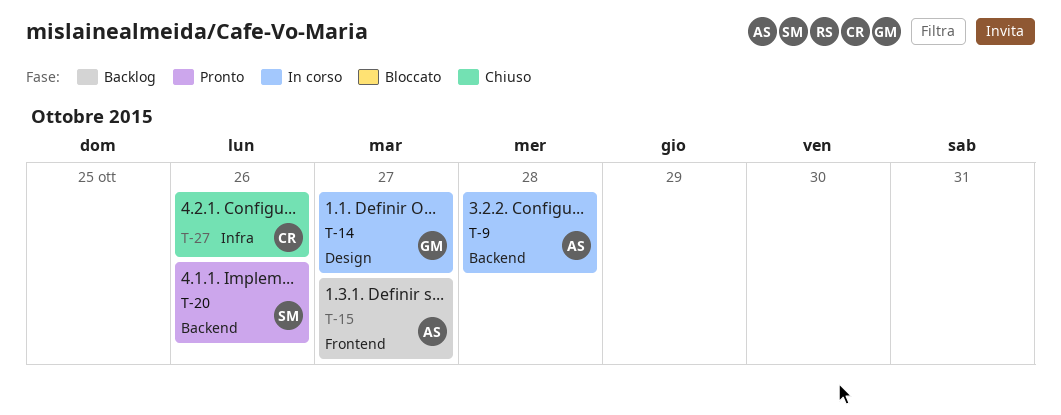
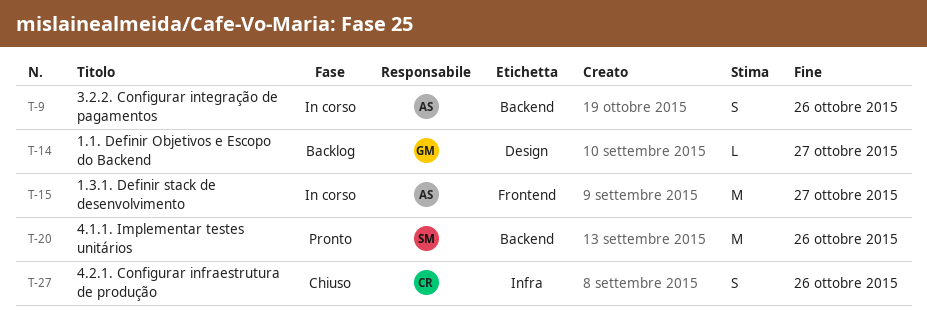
T-9, due: Oct 28 -> Oct 26
T-14, status: In corso -> Backlog
T-15, status: Backlog -> In corso

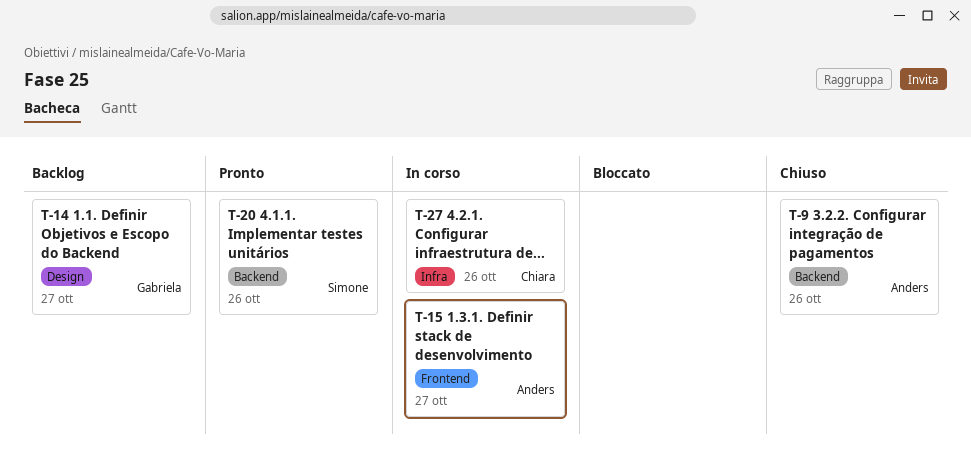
T-9, status: In corso -> Chiuso
T-27, status: Chiuso -> In corso

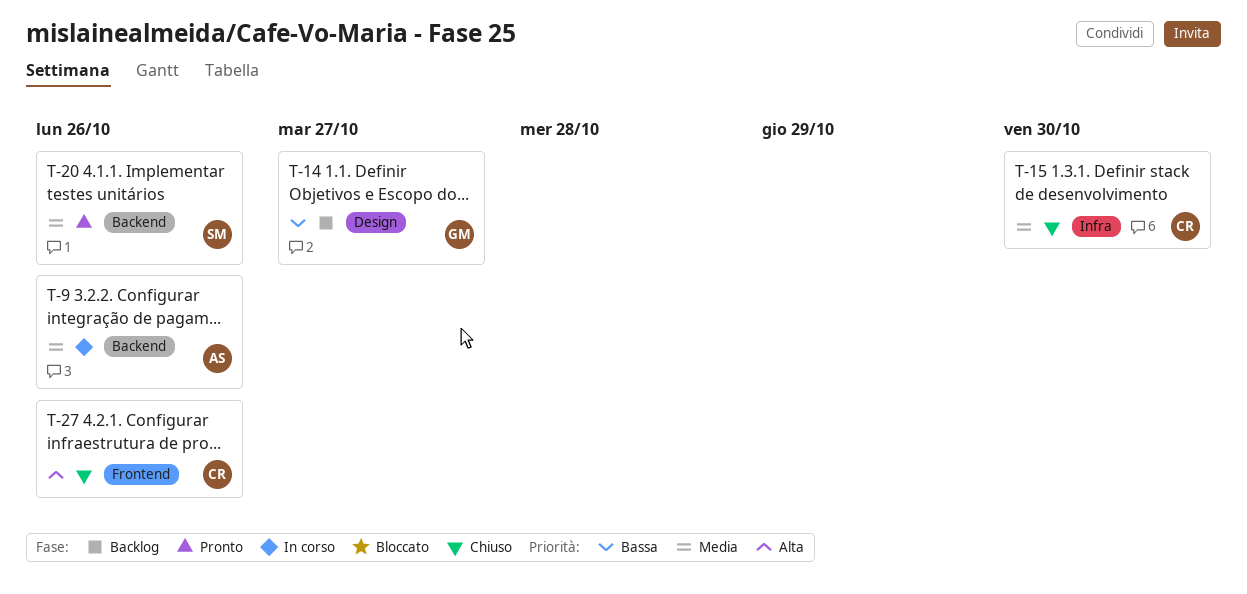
T-9, status: Chiuso -> In corso
T-15, status: In corso -> Chiuso
T-15, owner: Anders -> Chiara
T-15, label: Frontend -> Infra
T-15, due: Oct 27 -> Oct 30
T-27, status: In corso -> Chiuso
T-27, label: Infra -> Frontend

